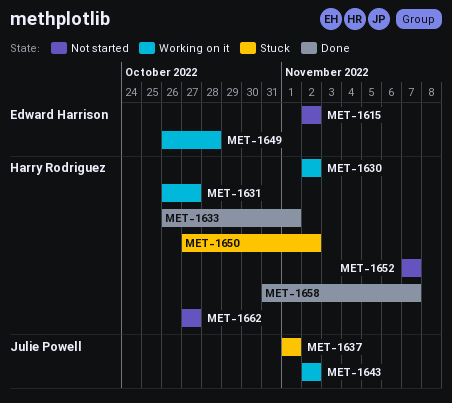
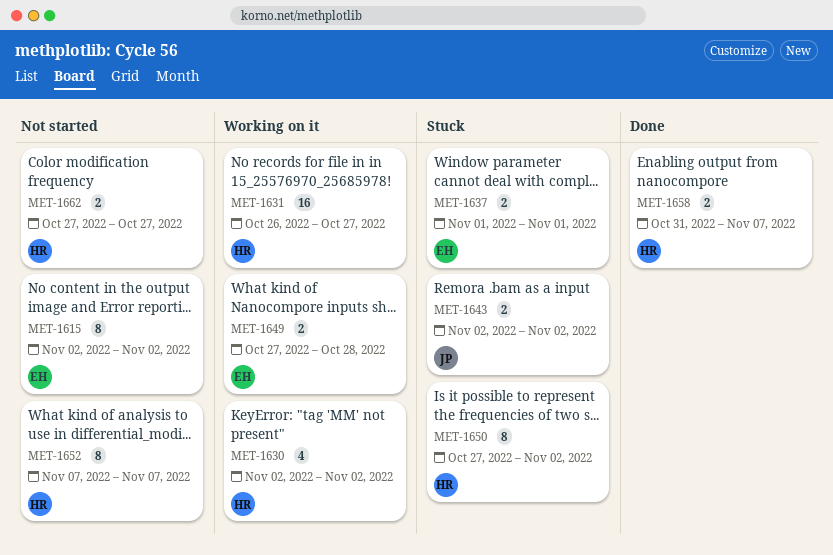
MET-1633: present -> none
MET-1637, owner: Julie Powell -> Edward Harrison
MET-1643, status: Working on it -> Stuck
MET-1649, start: Oct 26 -> Oct 27

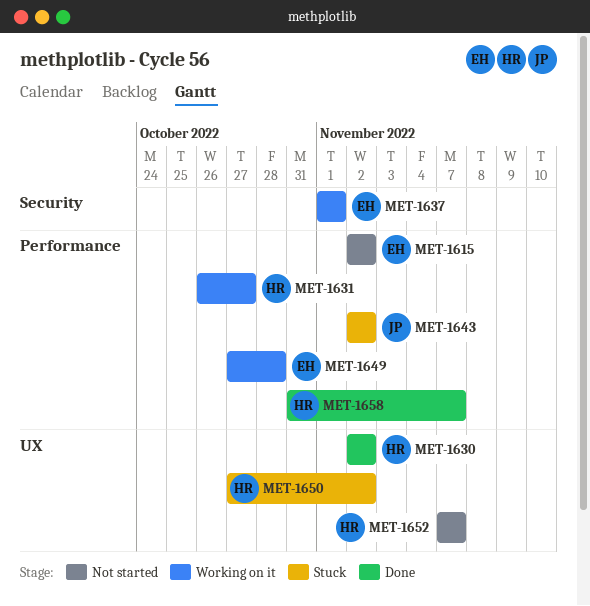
MET-1630, status: Working on it -> Done
MET-1637, status: Stuck -> Working on it
MET-1662: present -> none

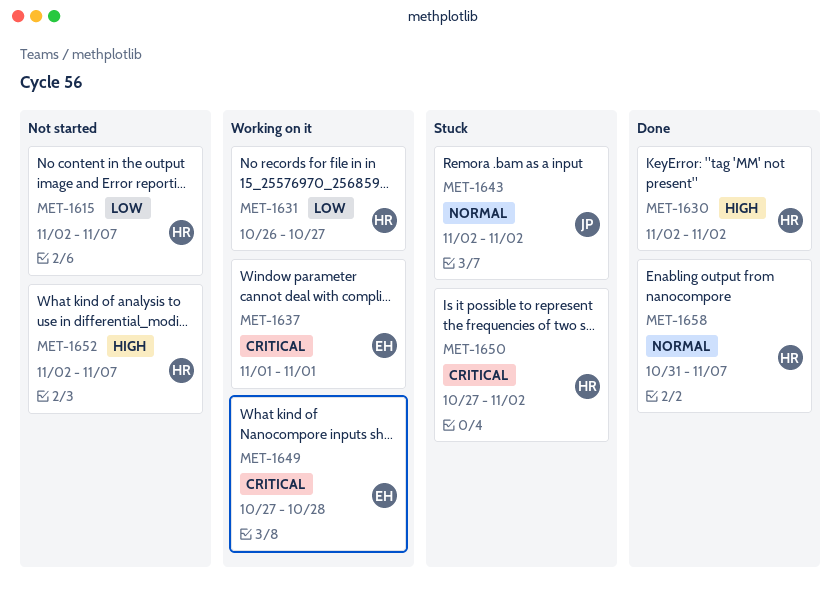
MET-1615, owner: EH -> HR
MET-1615, due: Nov 2 -> Nov 7
MET-1652, start: Nov 7 -> Nov 2

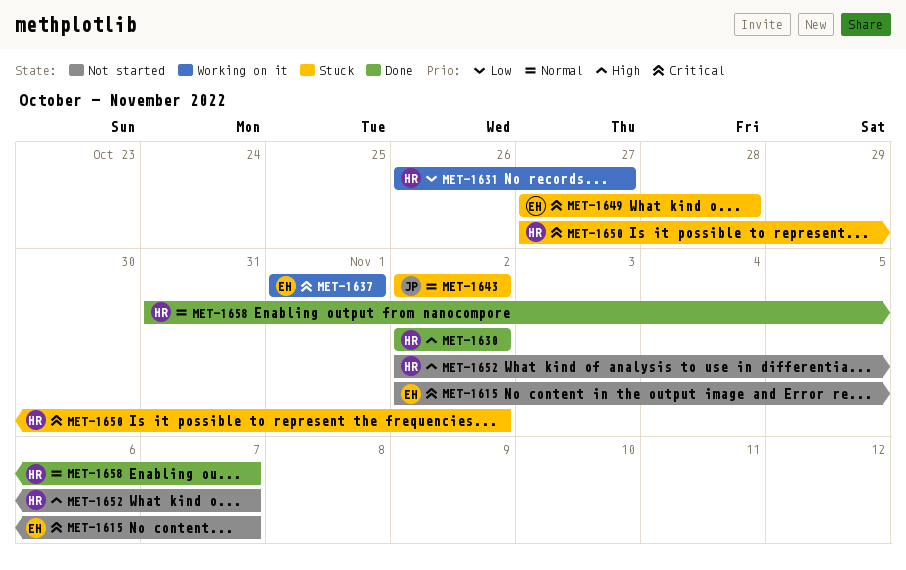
MET-1615, owner: HR -> EH
MET-1615, priority: Low -> Critical
MET-1649, status: Working on it -> Stuck

